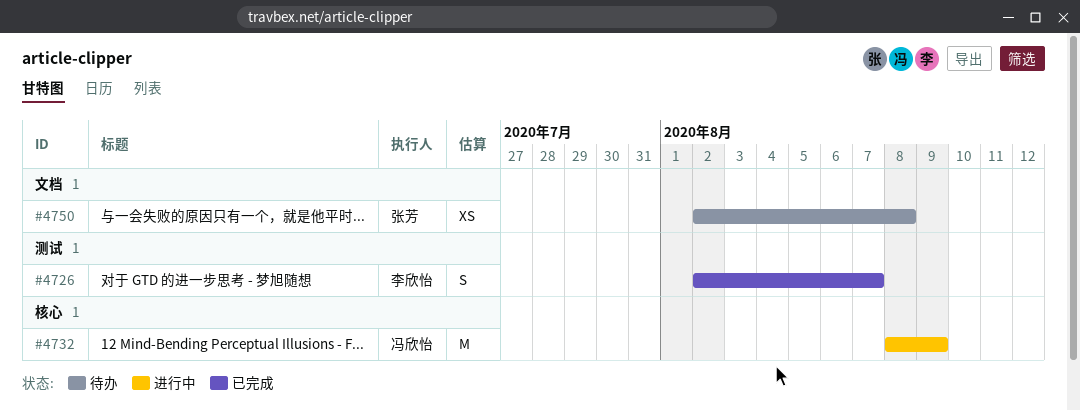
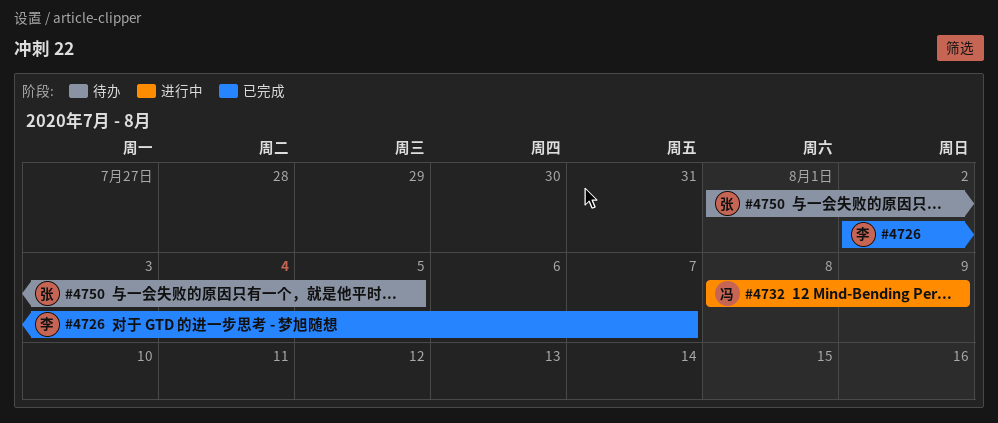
#4750, start: Aug 2 -> Aug 1
#4750, due: Aug 8 -> Aug 5

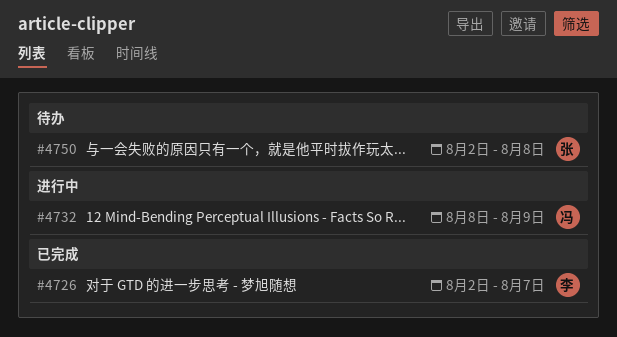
#4750, start: Aug 1 -> Aug 2
#4750, due: Aug 5 -> Aug 8

